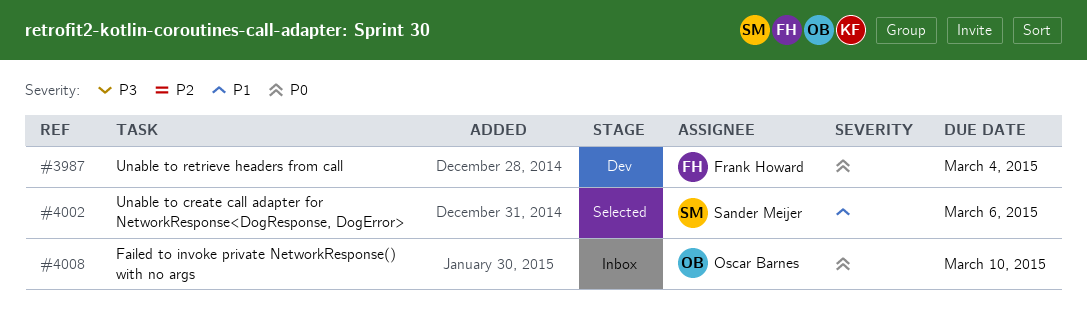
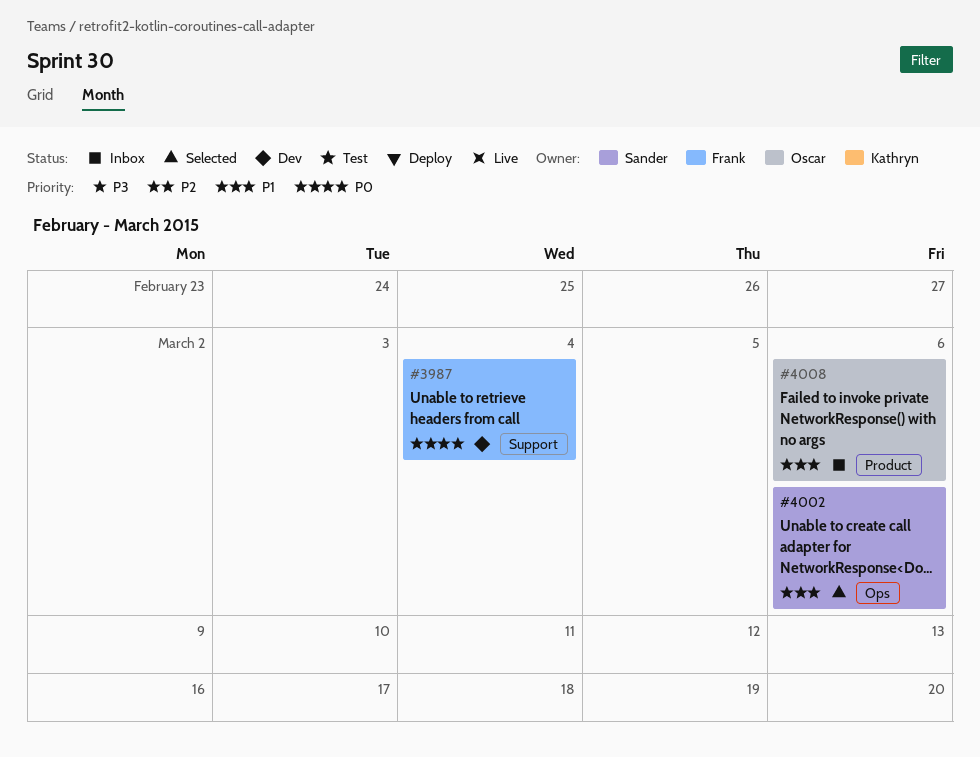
#4008, priority: P0 -> P1
#4008, due: Mar 10 -> Mar 6

